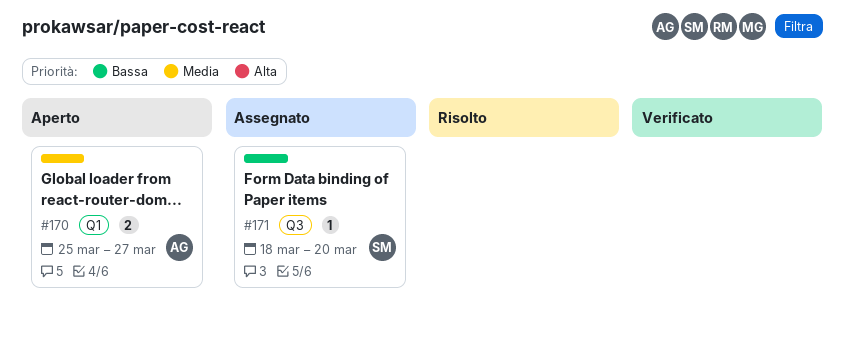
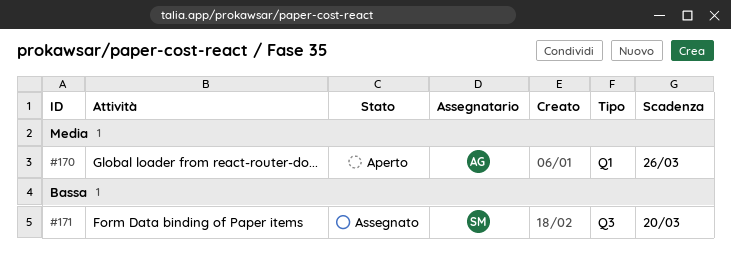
#170, due: Mar 27 -> Mar 26

